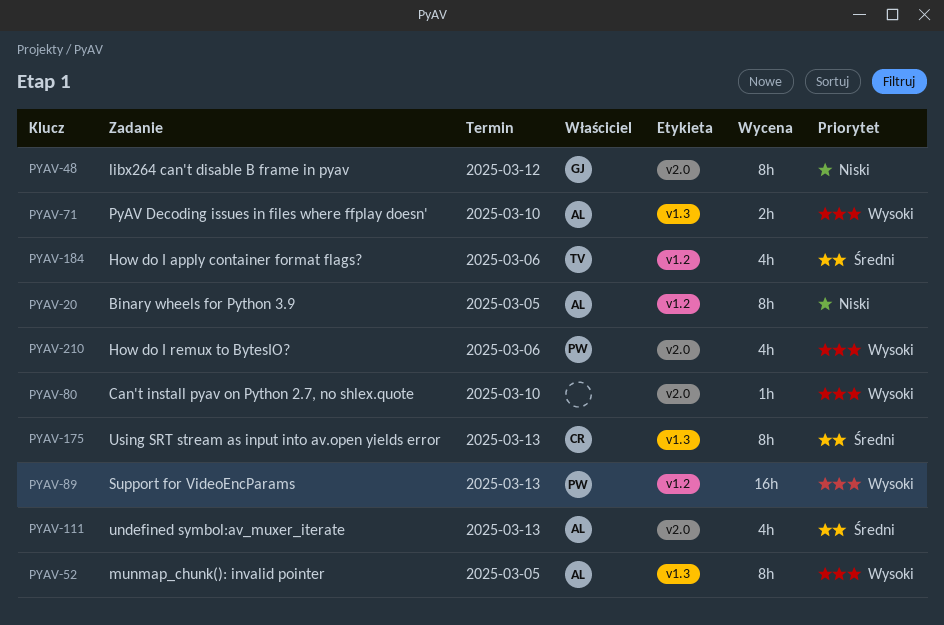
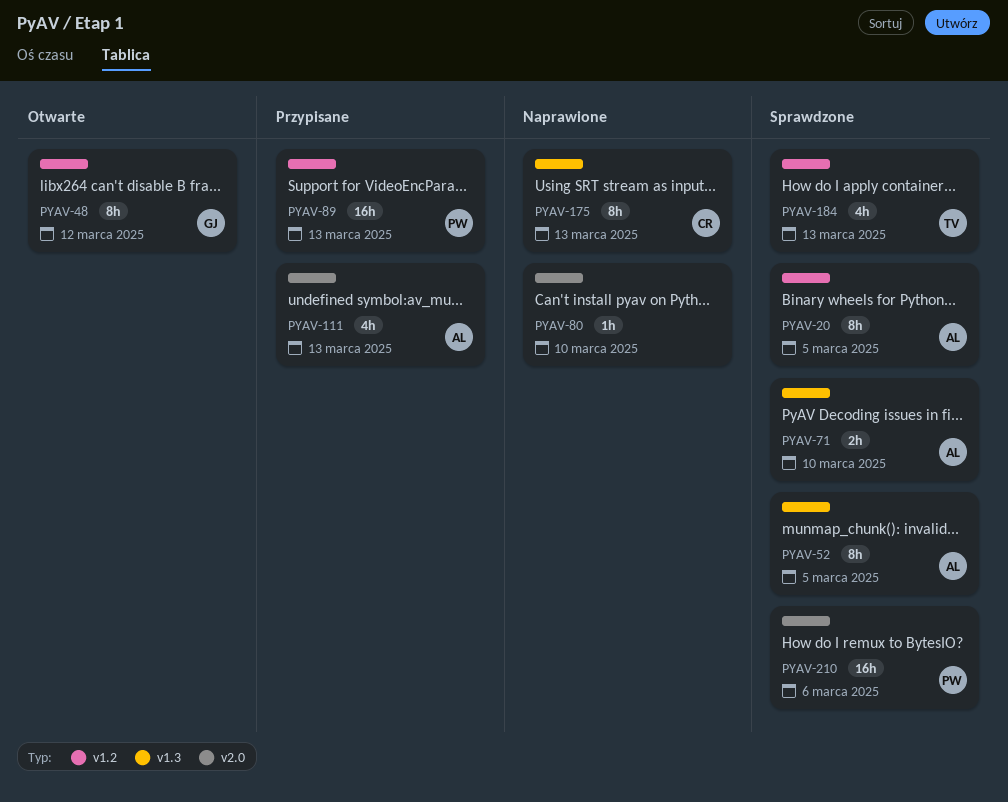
PYAV-48, label: v2.0 -> v1.2
PYAV-184, due: Mar 6 -> Mar 13
PYAV-210, estimate: 4h -> 16h

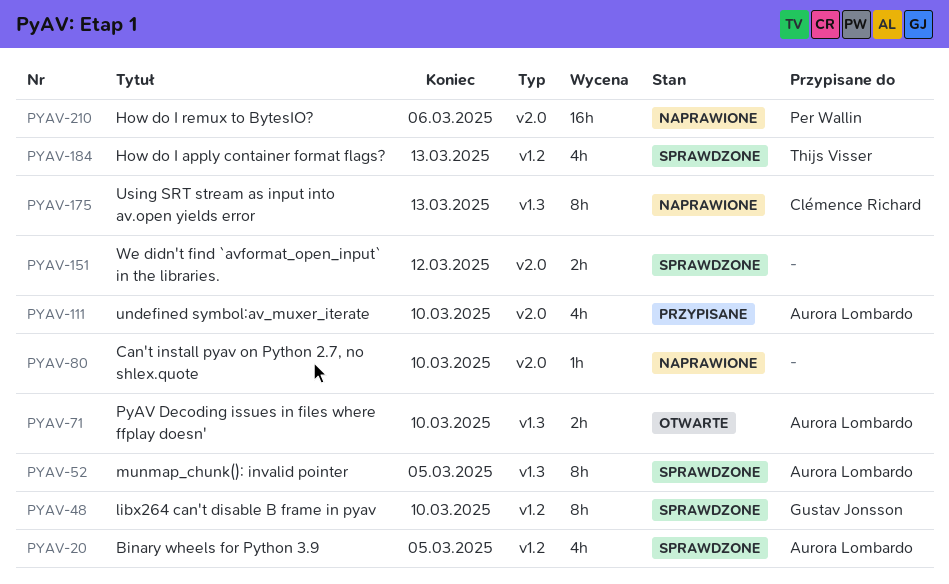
PYAV-20, estimate: 8h -> 4h
PYAV-48, status: Otwarte -> Sprawdzone
PYAV-48, due: Mar 12 -> Mar 10
PYAV-71, status: Sprawdzone -> Otwarte
PYAV-89: present -> none
PYAV-111, due: Mar 13 -> Mar 10
PYAV-151: none -> present
PYAV-210, status: Sprawdzone -> Naprawione

